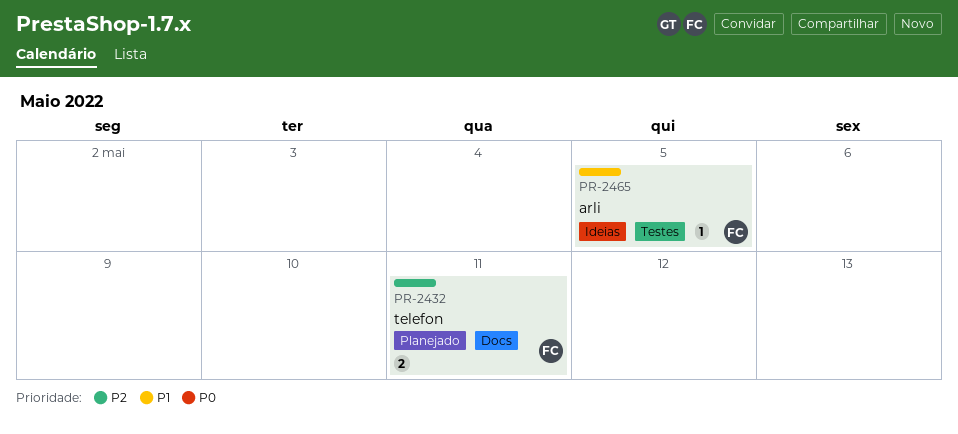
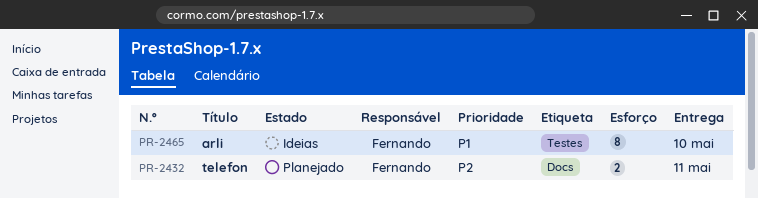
PR-2465, estimate: 1 -> 8
PR-2465, due: May 5 -> May 10

